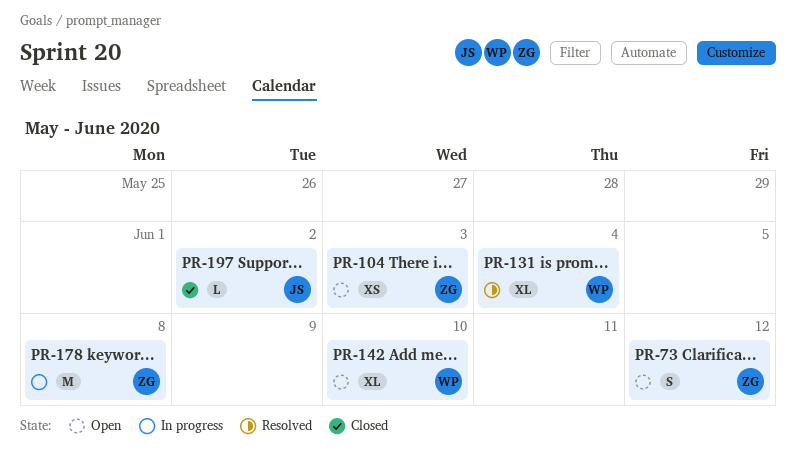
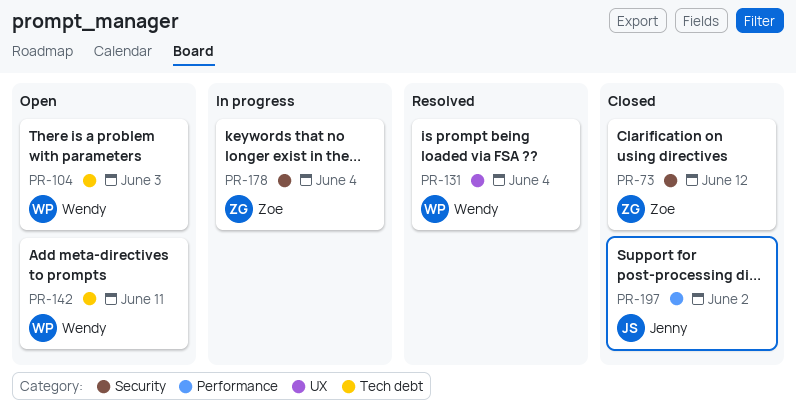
PR-73, status: Open -> Closed
PR-104, owner: Zoe -> Wendy
PR-142, due: Jun 10 -> Jun 11
PR-178, due: Jun 8 -> Jun 4

